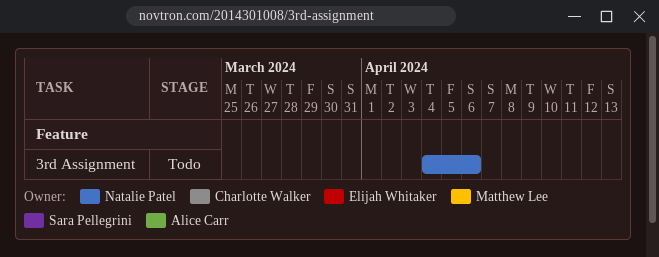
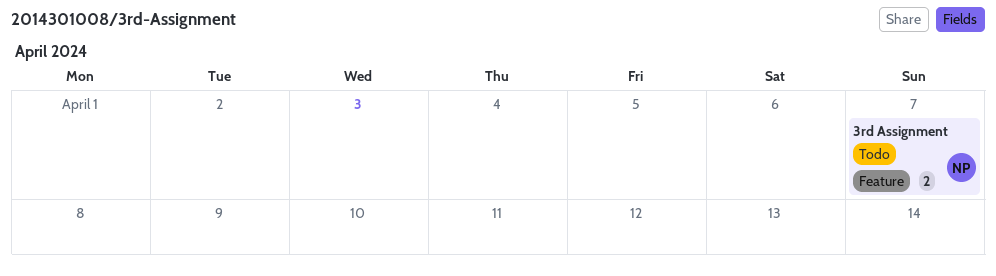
3rd Assignment, due: Apr 6 -> Apr 7

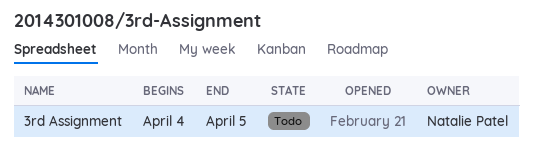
3rd Assignment, due: Apr 7 -> Apr 5

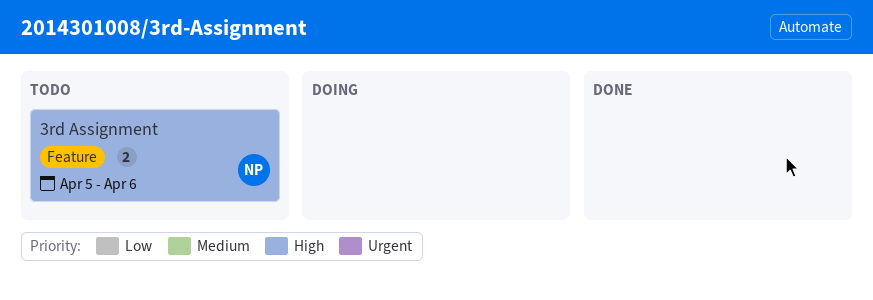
3rd Assignment, start: Apr 4 -> Apr 5
3rd Assignment, due: Apr 5 -> Apr 6

